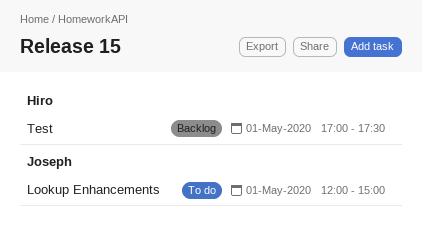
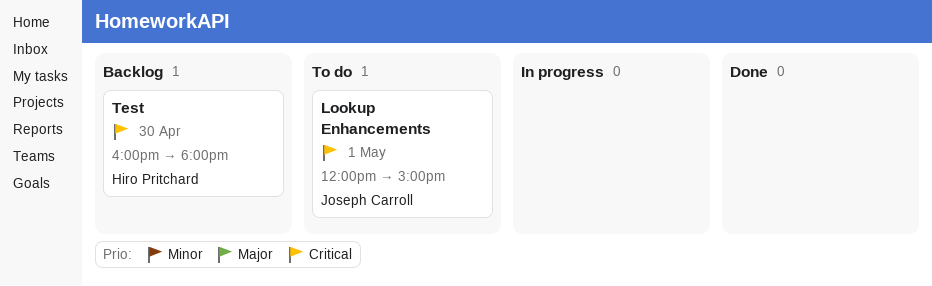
Test, day: May 1 -> Apr 30
Test, begins: 17:00 -> 16:00
Test, ends: 17:30 -> 18:00

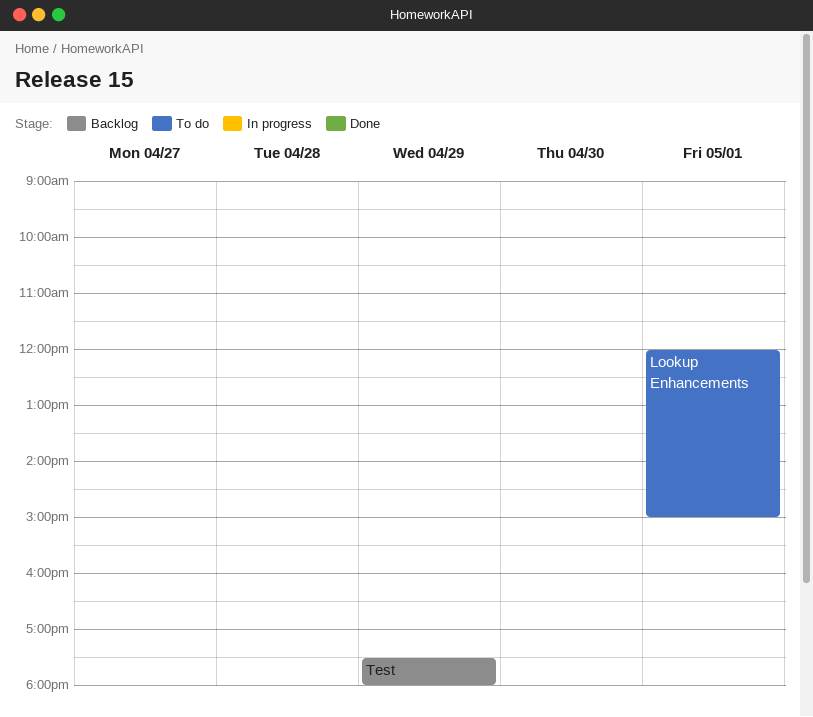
Test, day: Apr 30 -> Apr 29
Test, begins: 16:00 -> 17:30

